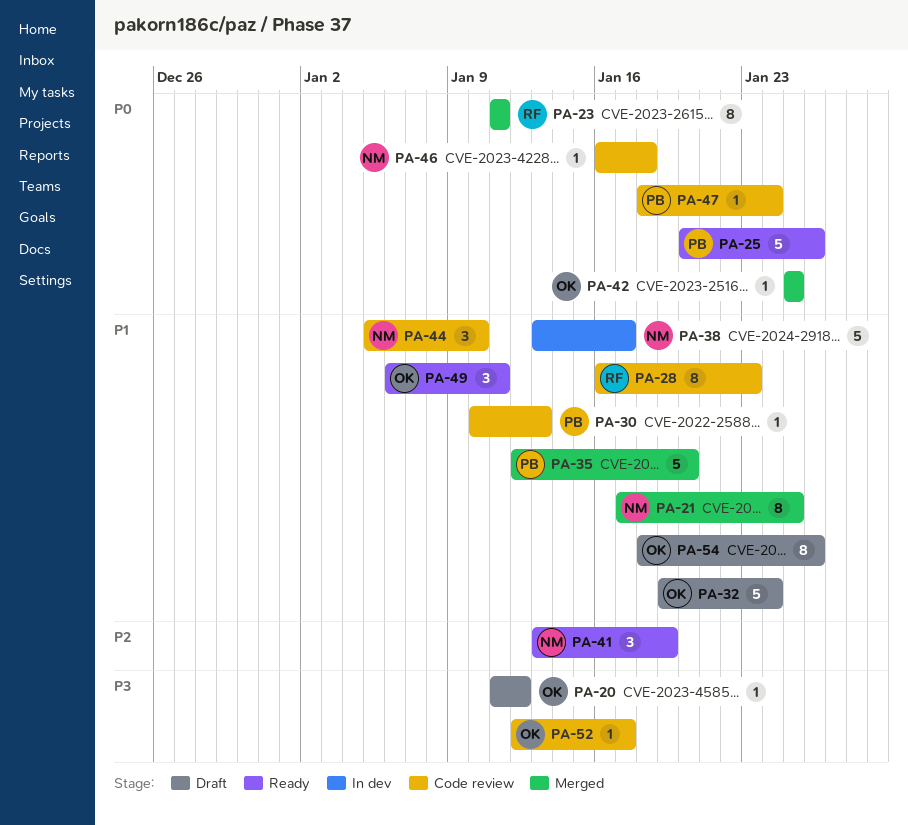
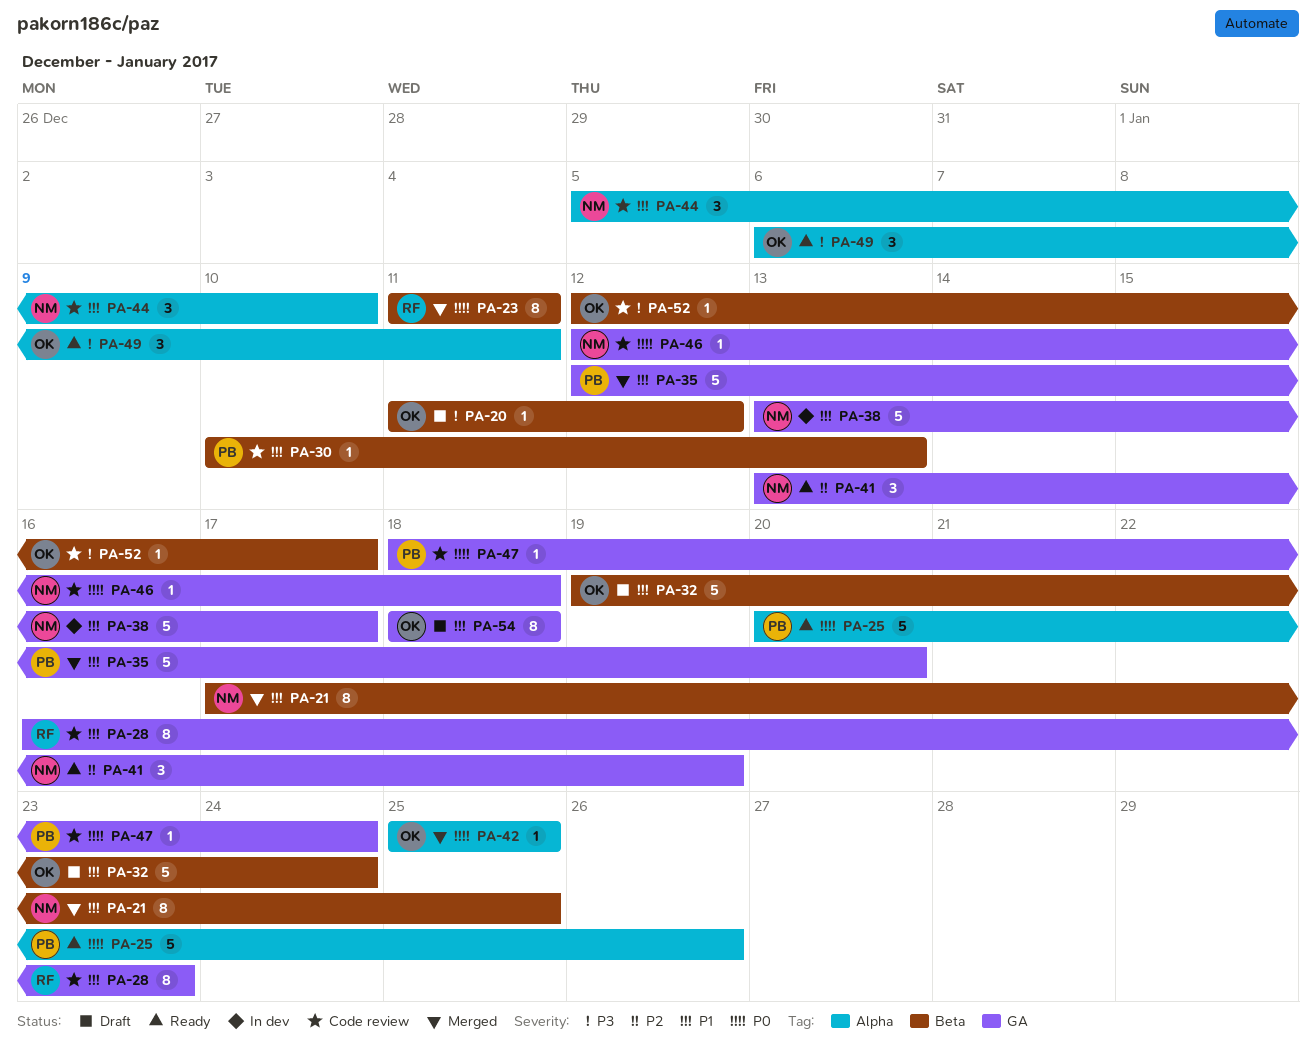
PA-46, start: Jan 16 -> Jan 12
PA-49, priority: P1 -> P3
PA-54, due: Jan 26 -> Jan 18

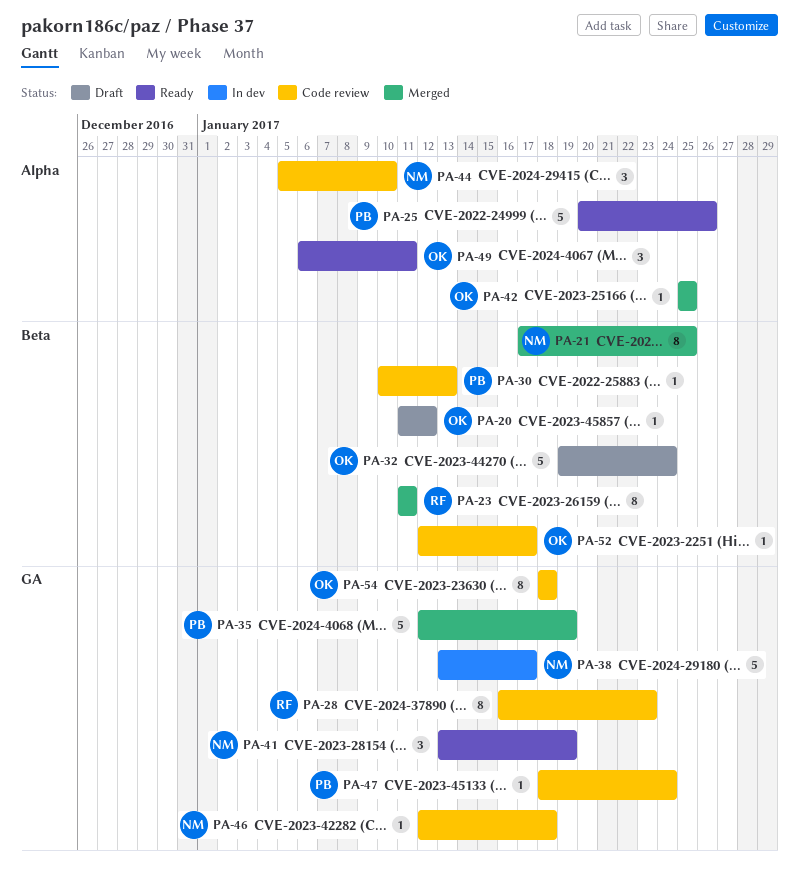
PA-35, due: Jan 20 -> Jan 19
PA-54, status: Draft -> Code review

